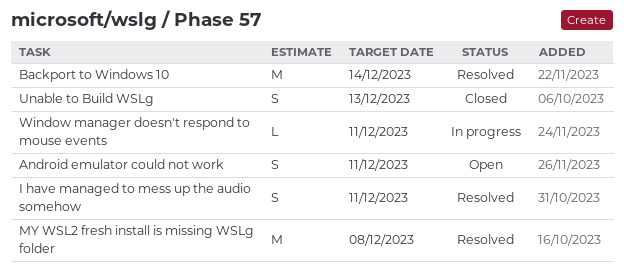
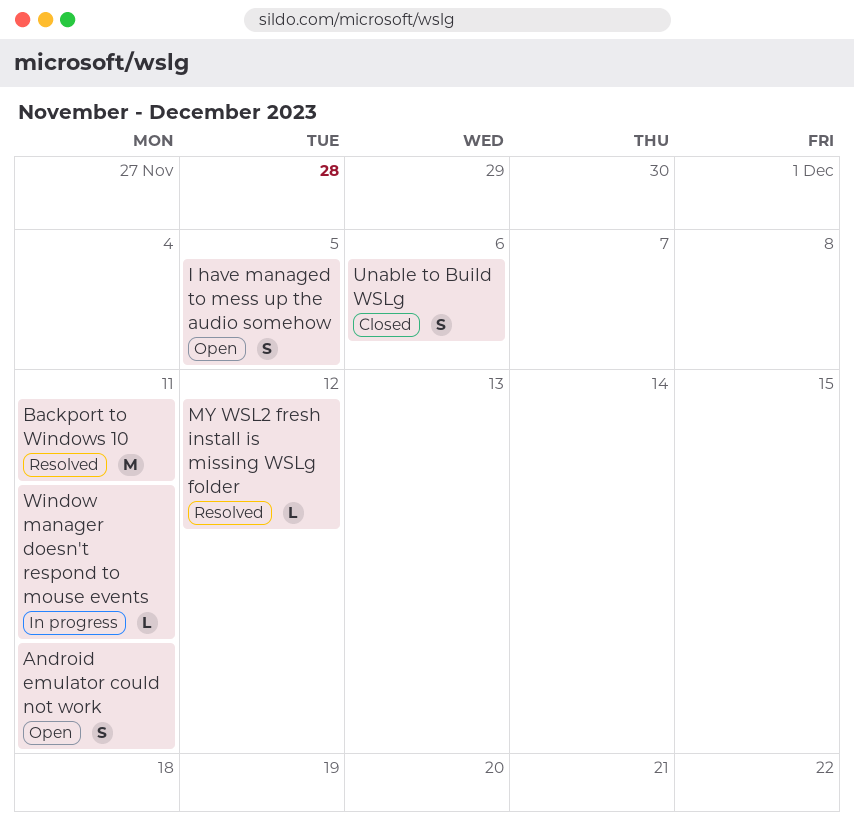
Backport to Windows 10, due: Dec 14 -> Dec 11
I have managed to mess up the audio somehow, status: Resolved -> Open
I have managed to mess up the audio somehow, due: Dec 11 -> Dec 5
MY WSL2 fresh install is missing WSLg folder, estimate: M -> L
MY WSL2 fresh install is missing WSLg folder, due: Dec 8 -> Dec 12
Unable to Build WSLg, due: Dec 13 -> Dec 6

